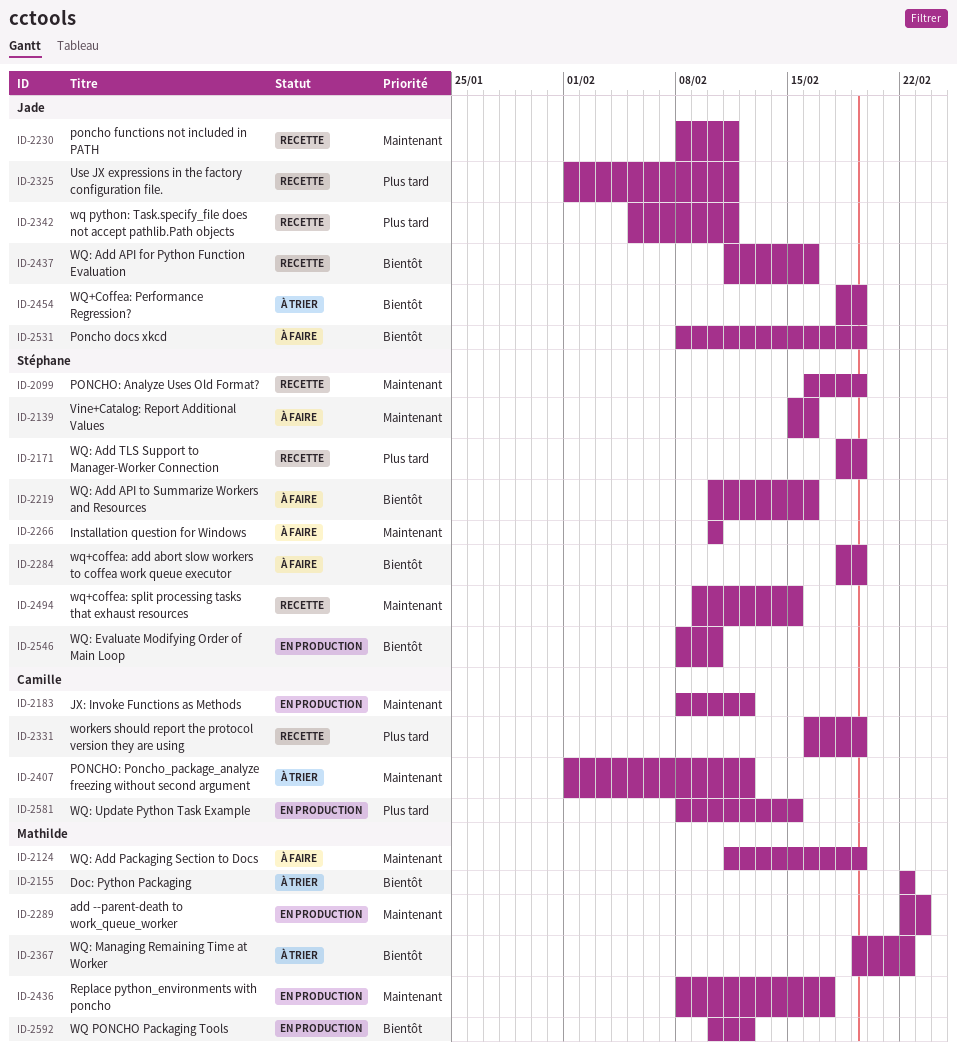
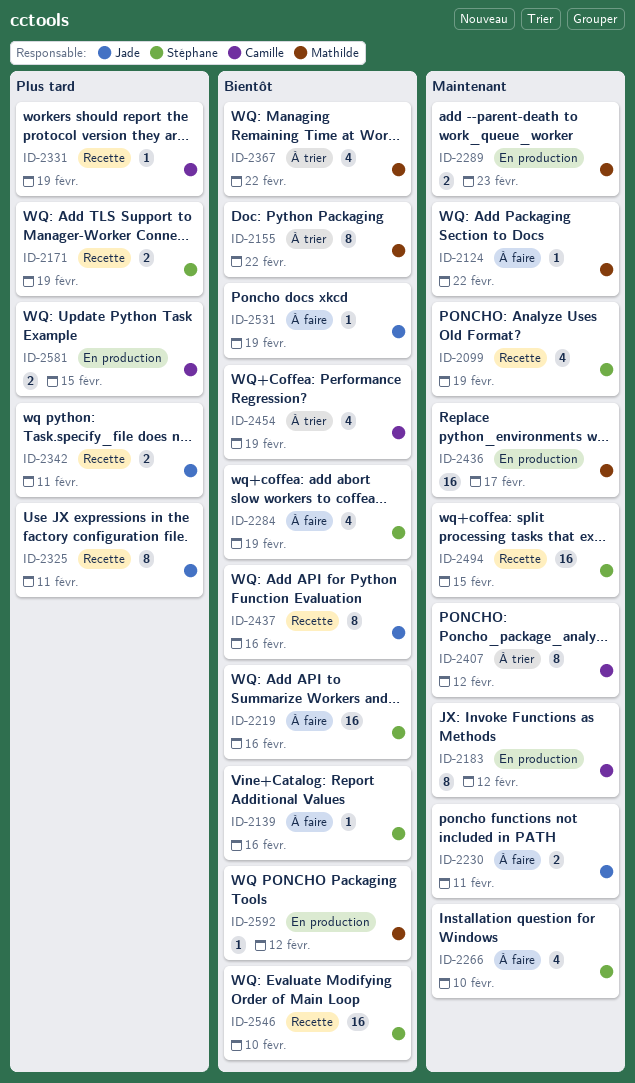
ID-2124, due: Feb 19 -> Feb 22
ID-2139, priority: Maintenant -> Bientôt
ID-2230, status: Recette -> À faire
ID-2454, owner: Jade -> Camille
ID-2546, status: En production -> Recette

